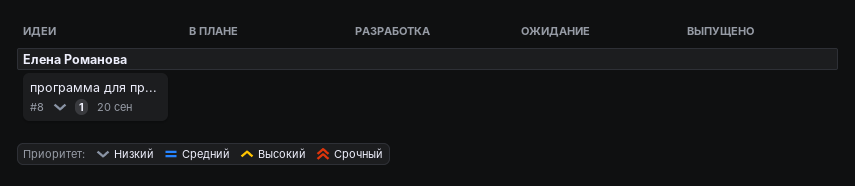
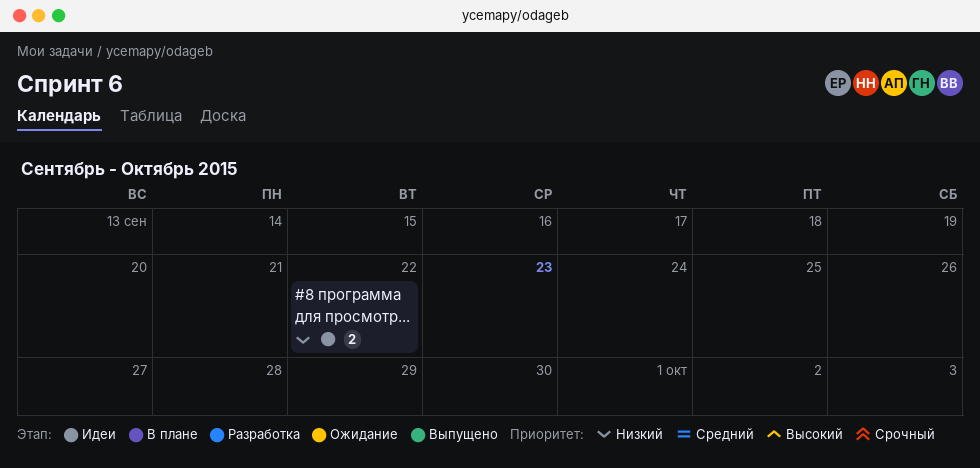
#8, estimate: 1 -> 2
#8, due: Sep 20 -> Sep 22

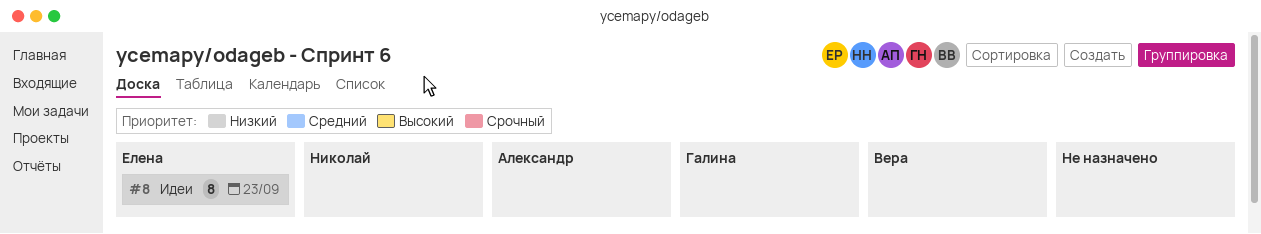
#8, estimate: 2 -> 8
#8, due: Sep 22 -> Sep 23

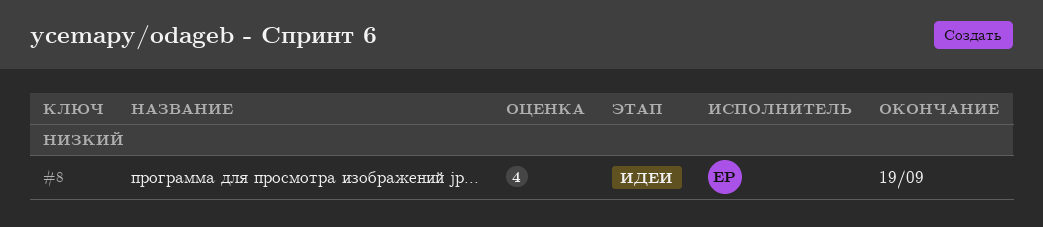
#8, estimate: 8 -> 4
#8, due: Sep 23 -> Sep 19

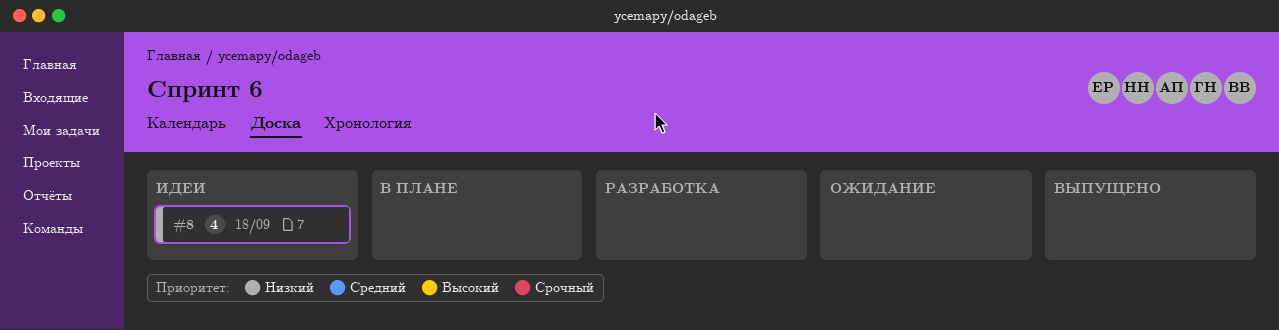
#8, due: Sep 19 -> Sep 18

